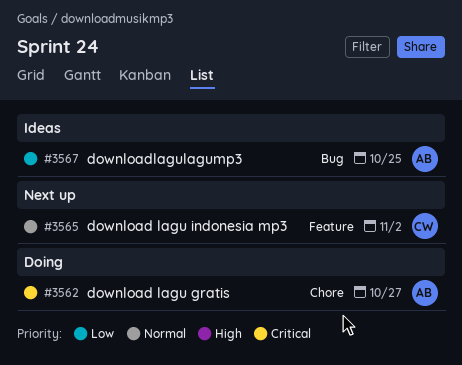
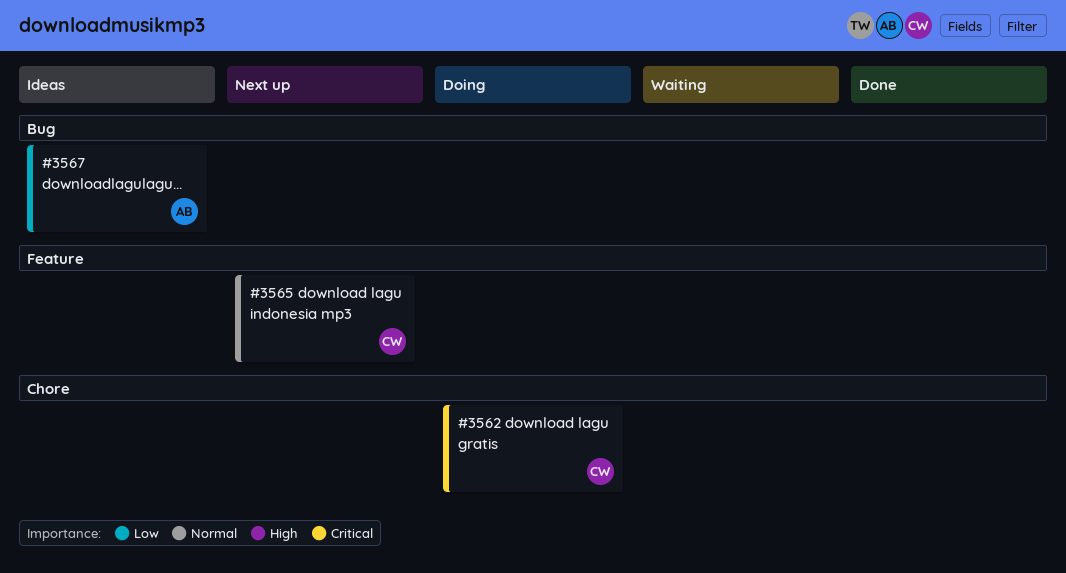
#3562, owner: AB -> CW

